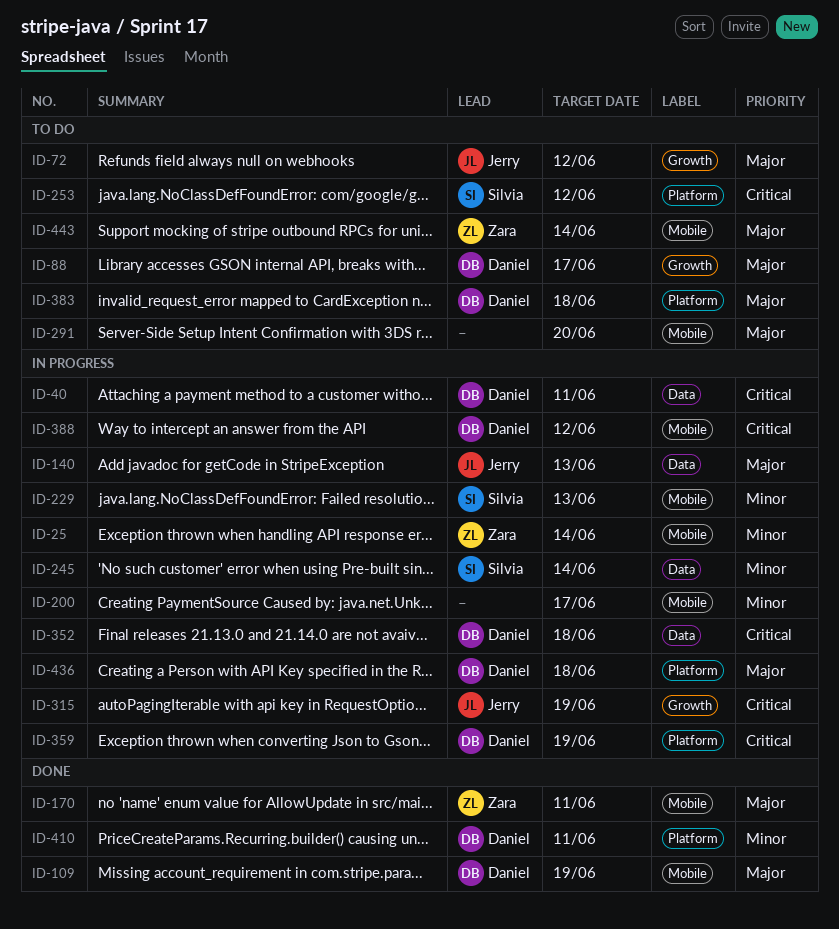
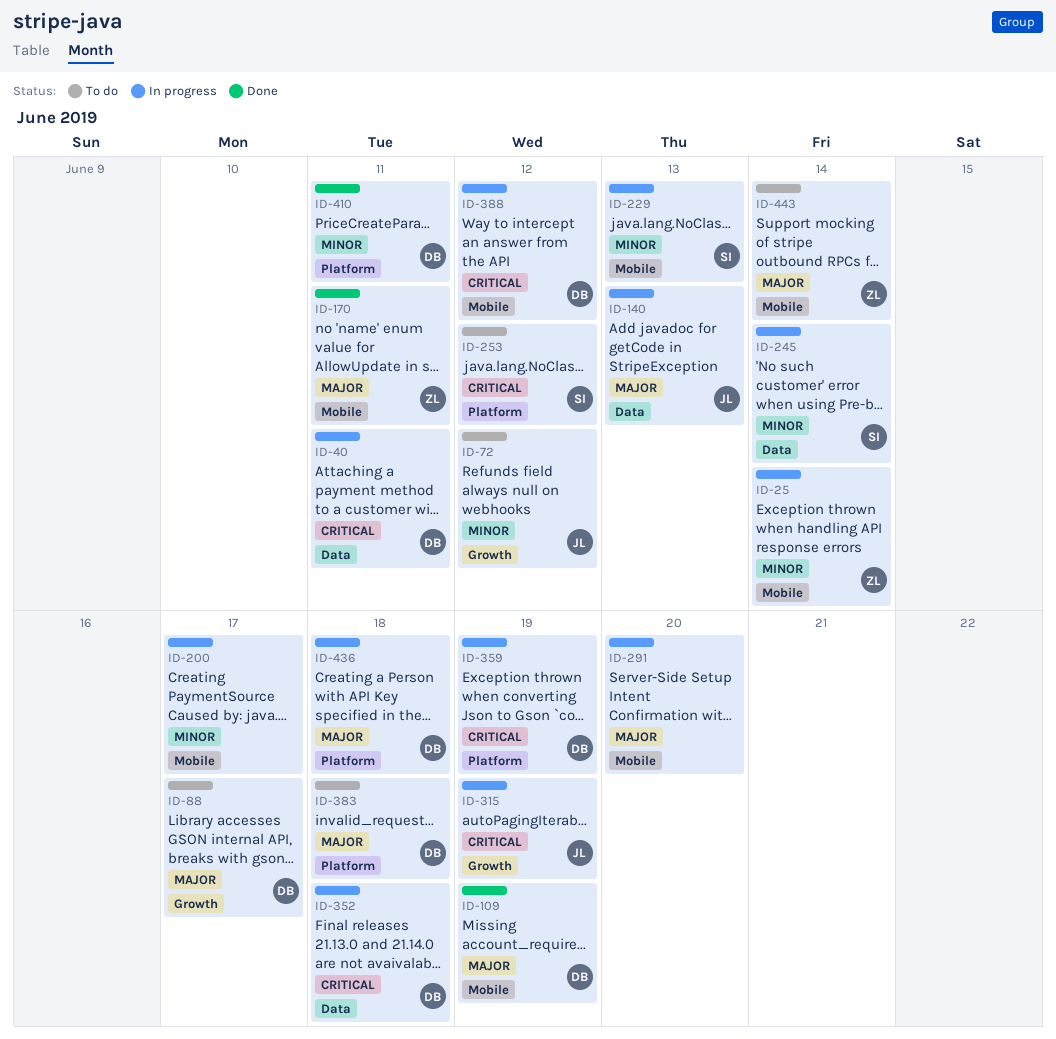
ID-72, priority: Major -> Minor
ID-291, status: To do -> In progress

